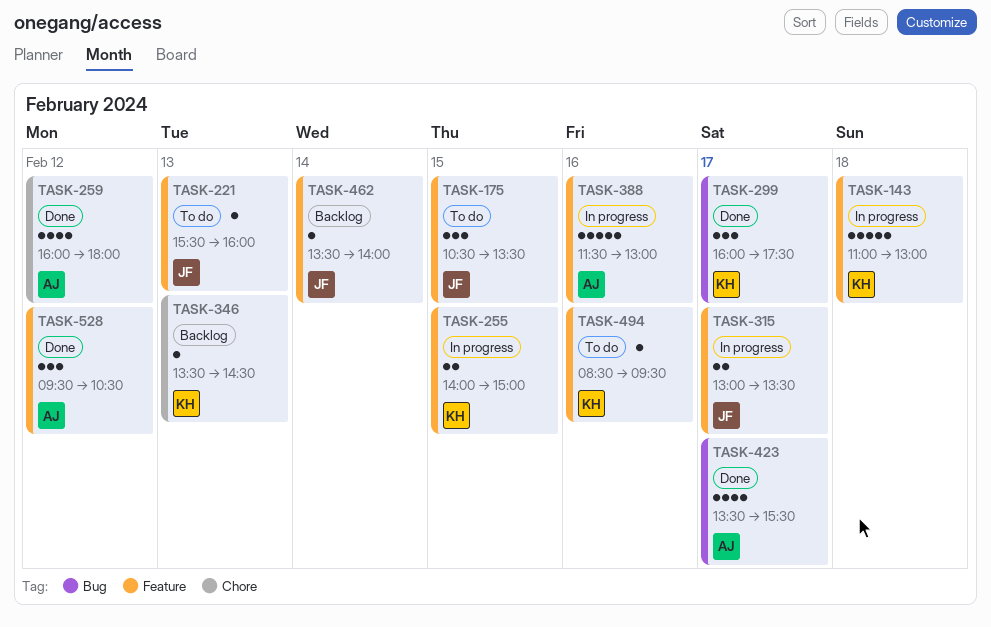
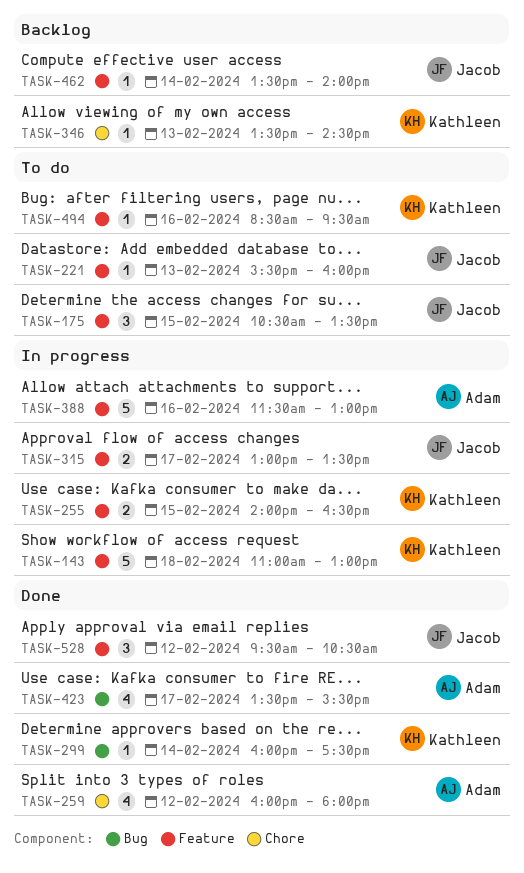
TASK-255, ends: 15:00 -> 16:30
TASK-299, estimate: 3 -> 1
TASK-299, day: Feb 17 -> Feb 14
TASK-528, owner: Adam -> Jacob

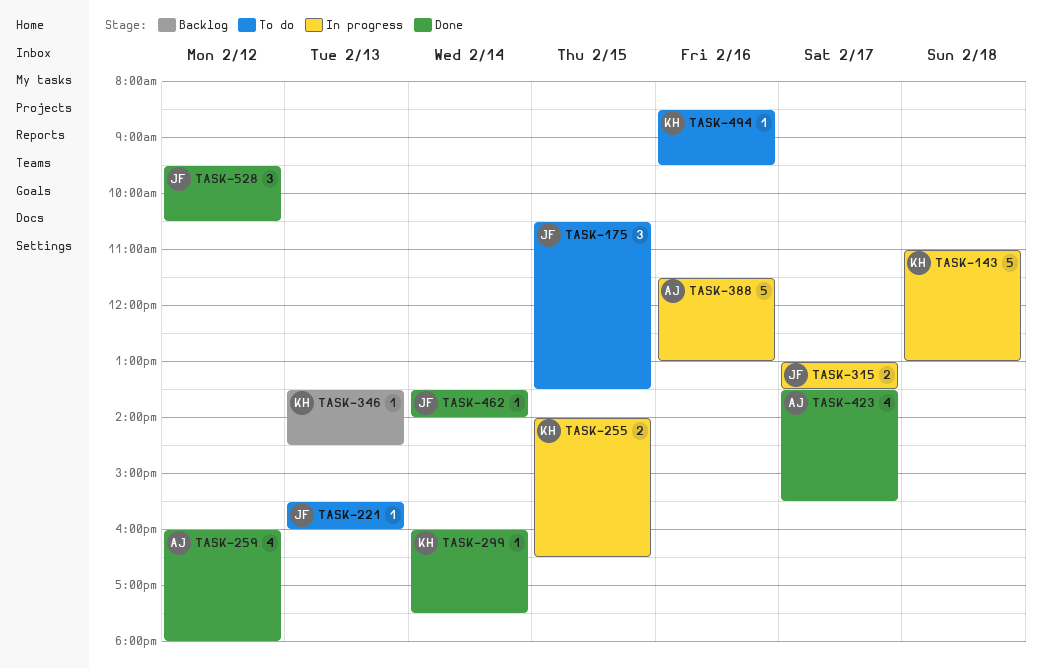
TASK-462, status: Backlog -> Done

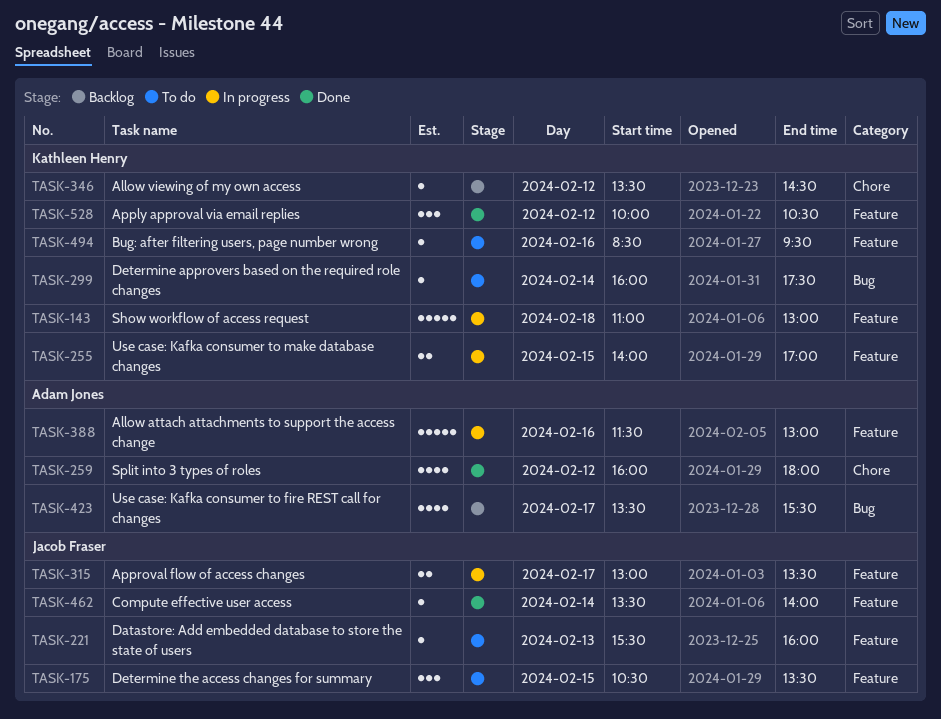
TASK-255, ends: 16:30 -> 17:00
TASK-299, status: Done -> To do
TASK-346, day: Feb 13 -> Feb 12
TASK-423, status: Done -> Backlog
TASK-528, owner: Jacob Fraser -> Kathleen Henry
TASK-528, begins: 09:30 -> 10:00

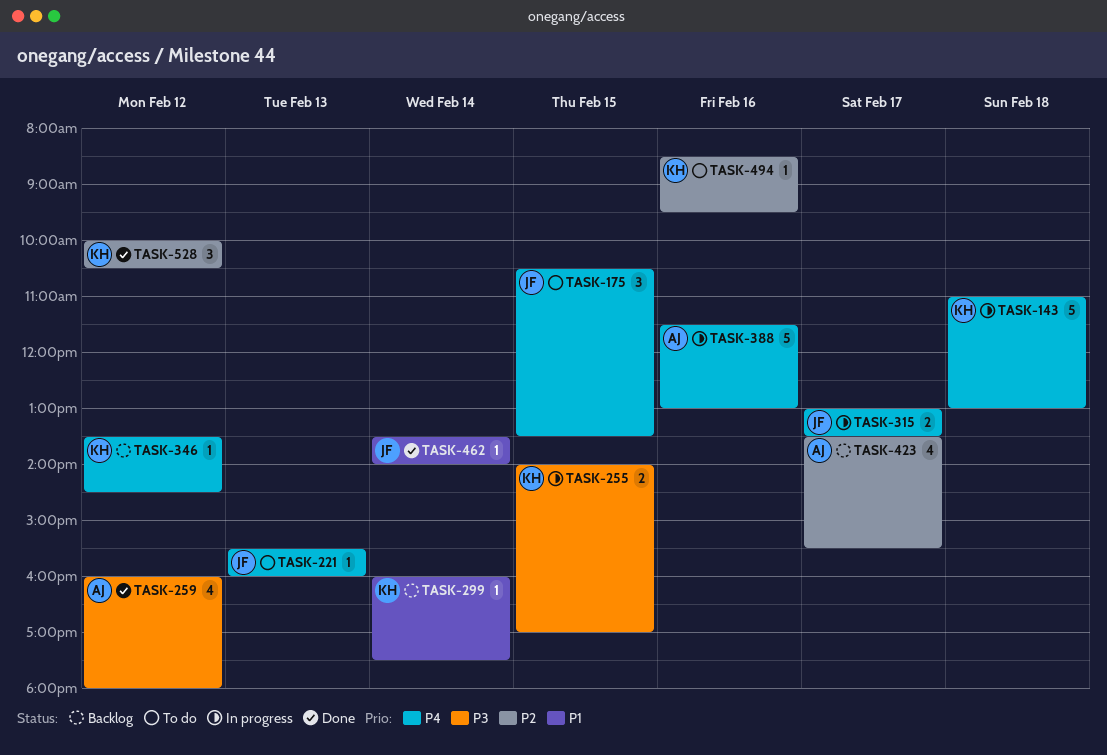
TASK-299, status: To do -> Backlog

